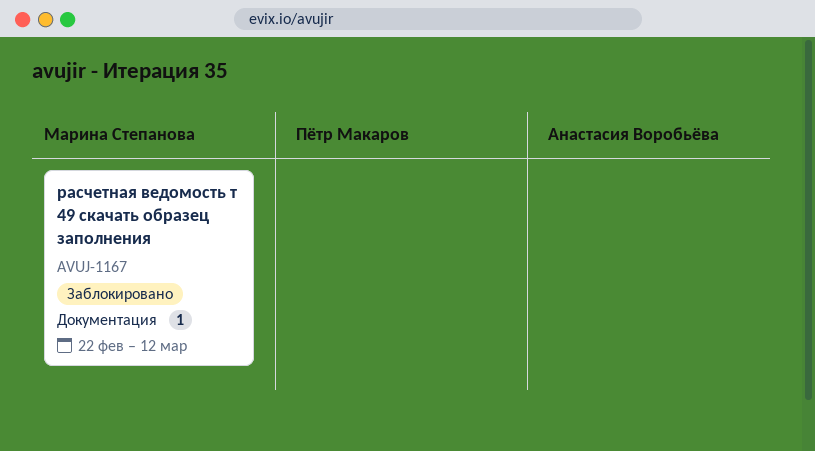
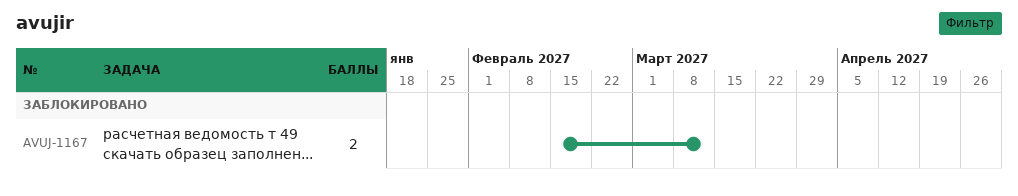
AVUJ-1167, estimate: 1 -> 2
AVUJ-1167, start: Feb 22 -> Feb 15

